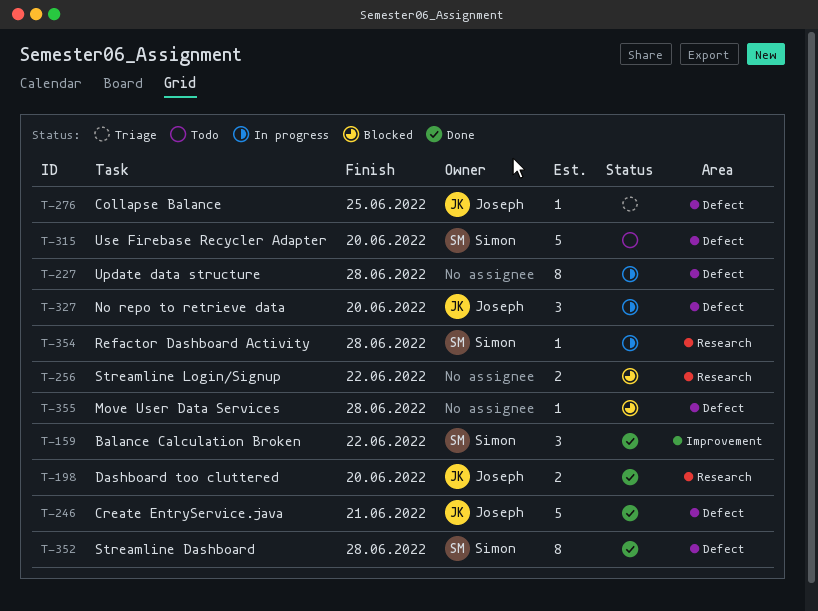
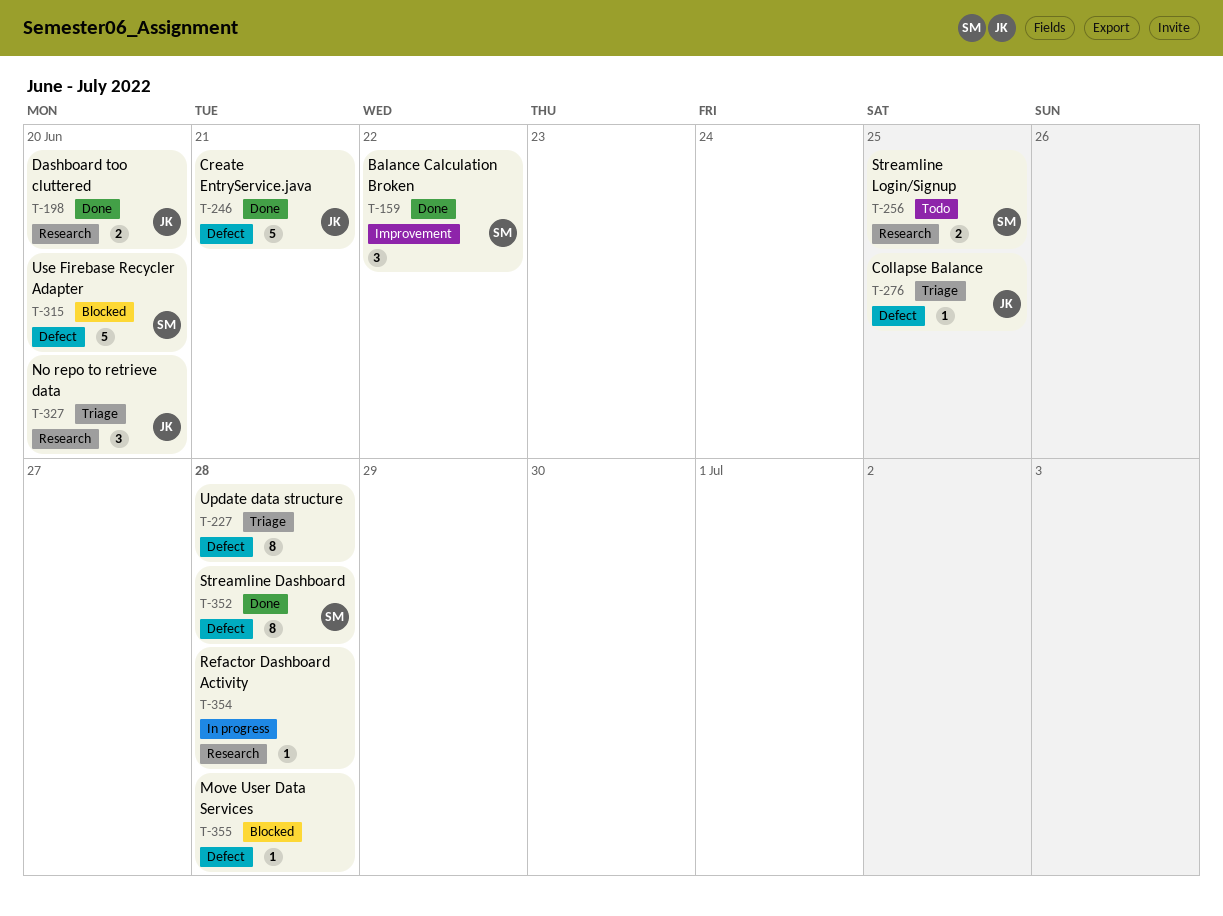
T-227, status: In progress -> Triage
T-256, status: Blocked -> Todo
T-256, owner: none -> Simon
T-256, due: Jun 22 -> Jun 25
T-315, status: Todo -> Blocked
T-327, status: In progress -> Triage
T-327, label: Defect -> Research
T-354, owner: Simon -> none

